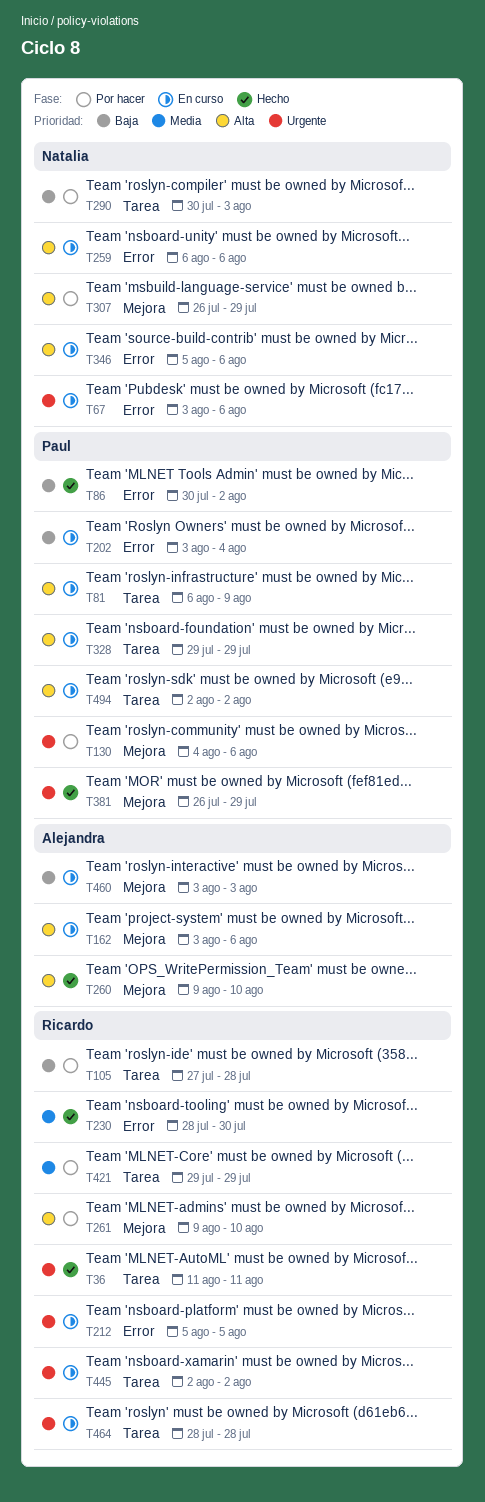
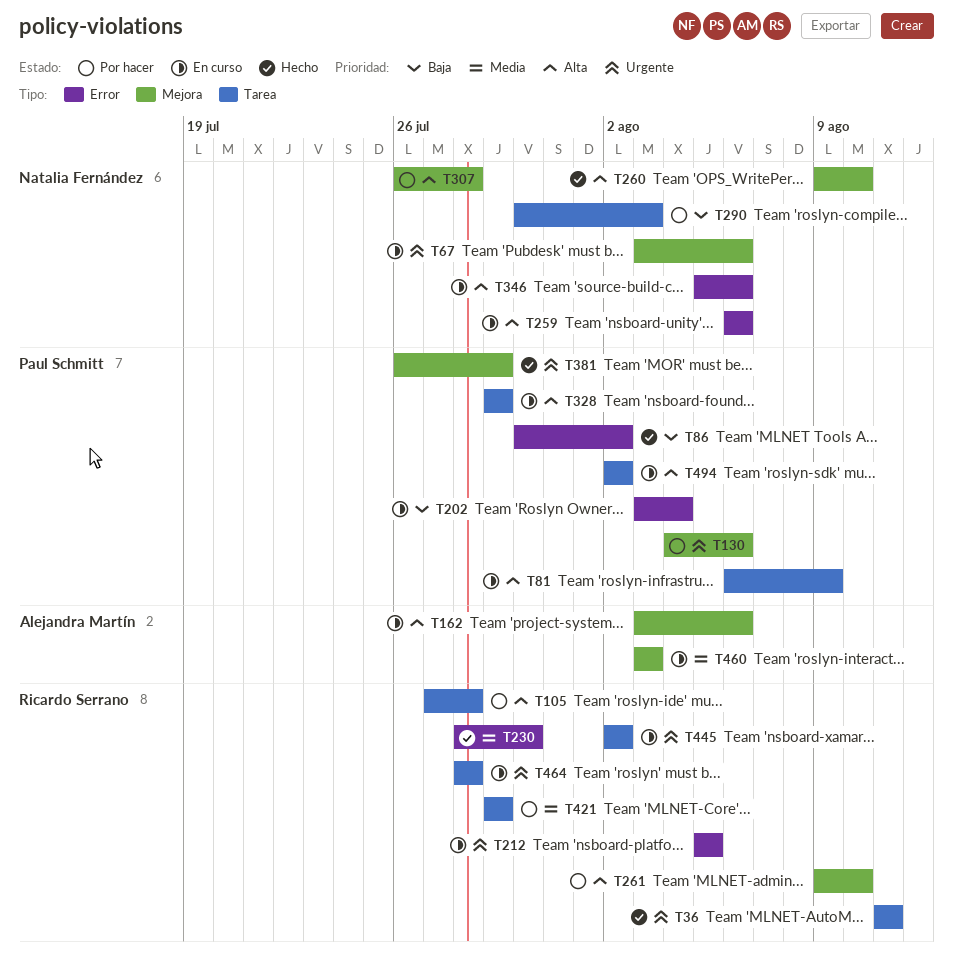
T67, label: Error -> Mejora
T105, priority: Baja -> Alta
T260, owner: Alejandra Martín -> Natalia Fernández
T307, due: Jul 29 -> Jul 28
T460, priority: Baja -> Media

